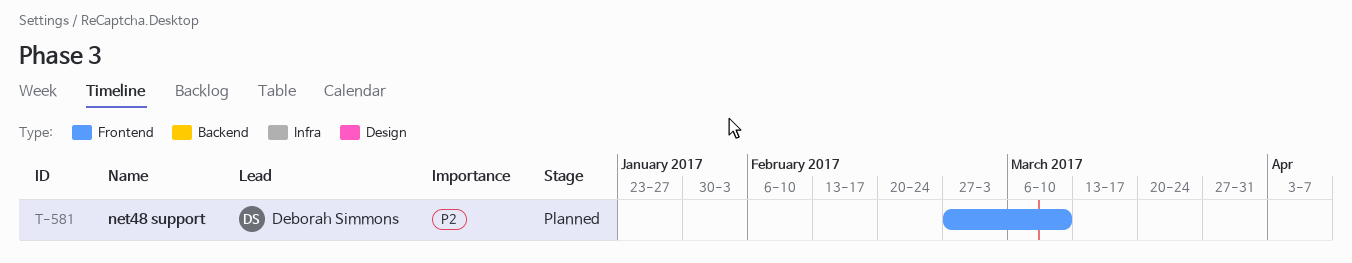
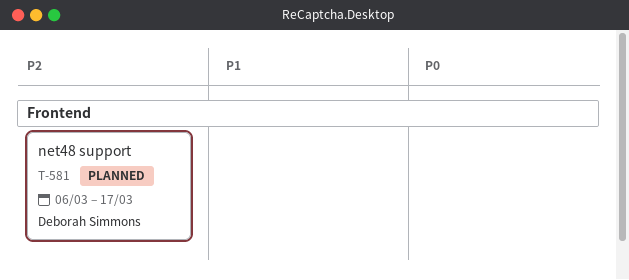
T-581, start: Feb 27 -> Mar 6
T-581, due: Mar 10 -> Mar 17

